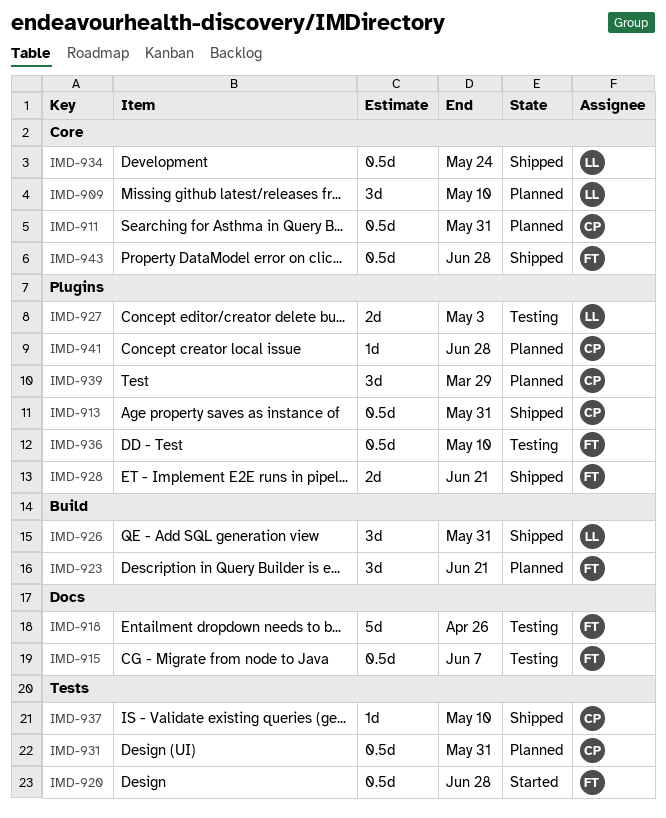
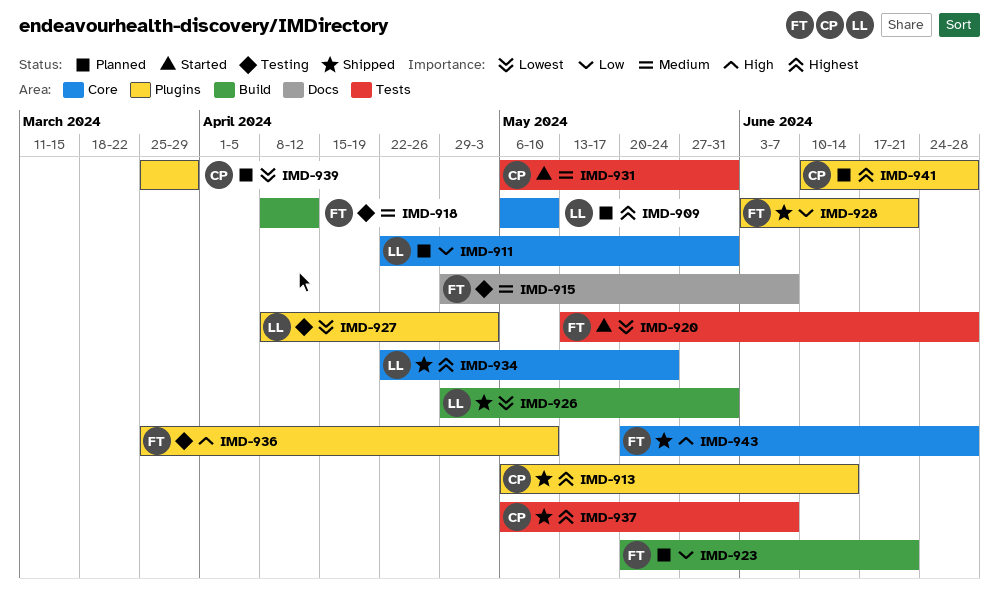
IMD-911, owner: CP -> LL
IMD-913, due: May 31 -> Jun 14
IMD-918, label: Docs -> Build
IMD-918, due: Apr 26 -> Apr 12
IMD-931, status: Planned -> Started
IMD-937, due: May 10 -> Jun 7

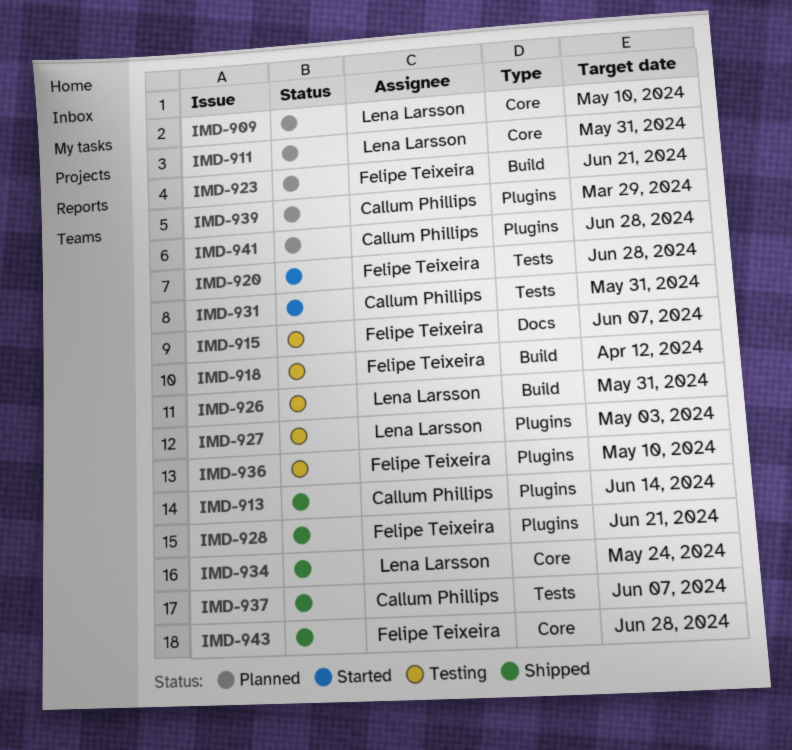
IMD-926, status: Shipped -> Testing

